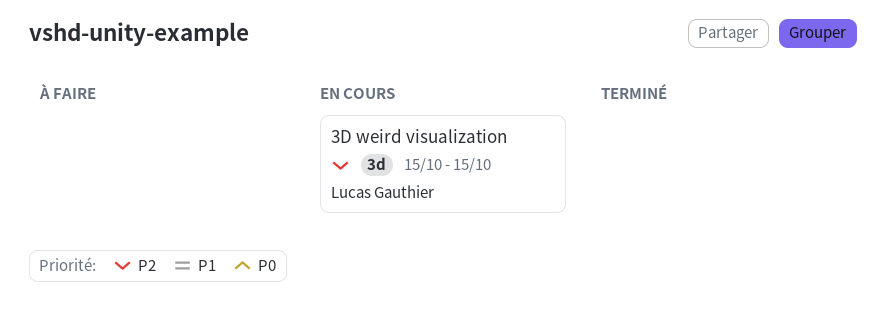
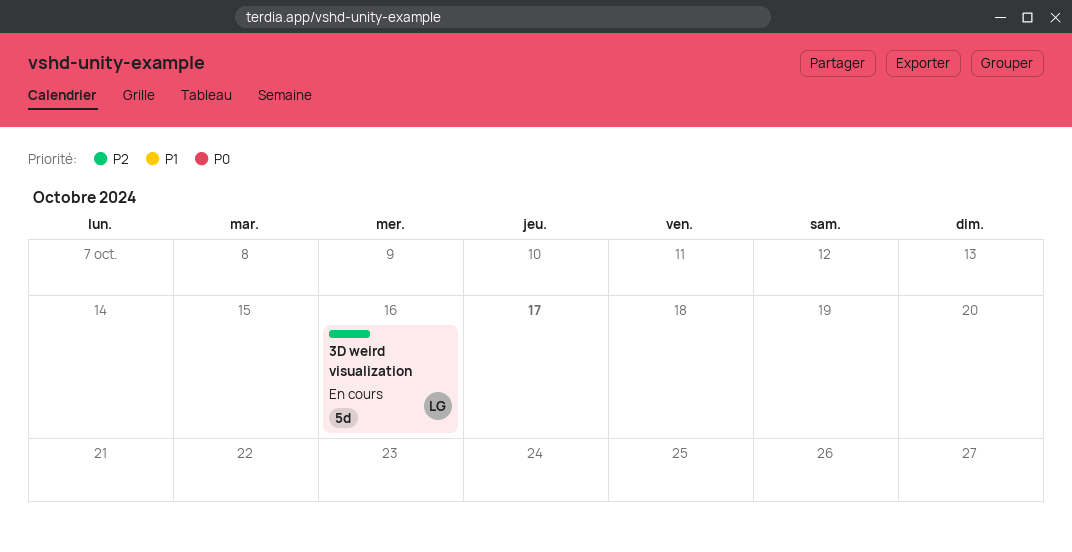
3D weird visualization, estimate: 3d -> 5d
3D weird visualization, due: Oct 15 -> Oct 16

